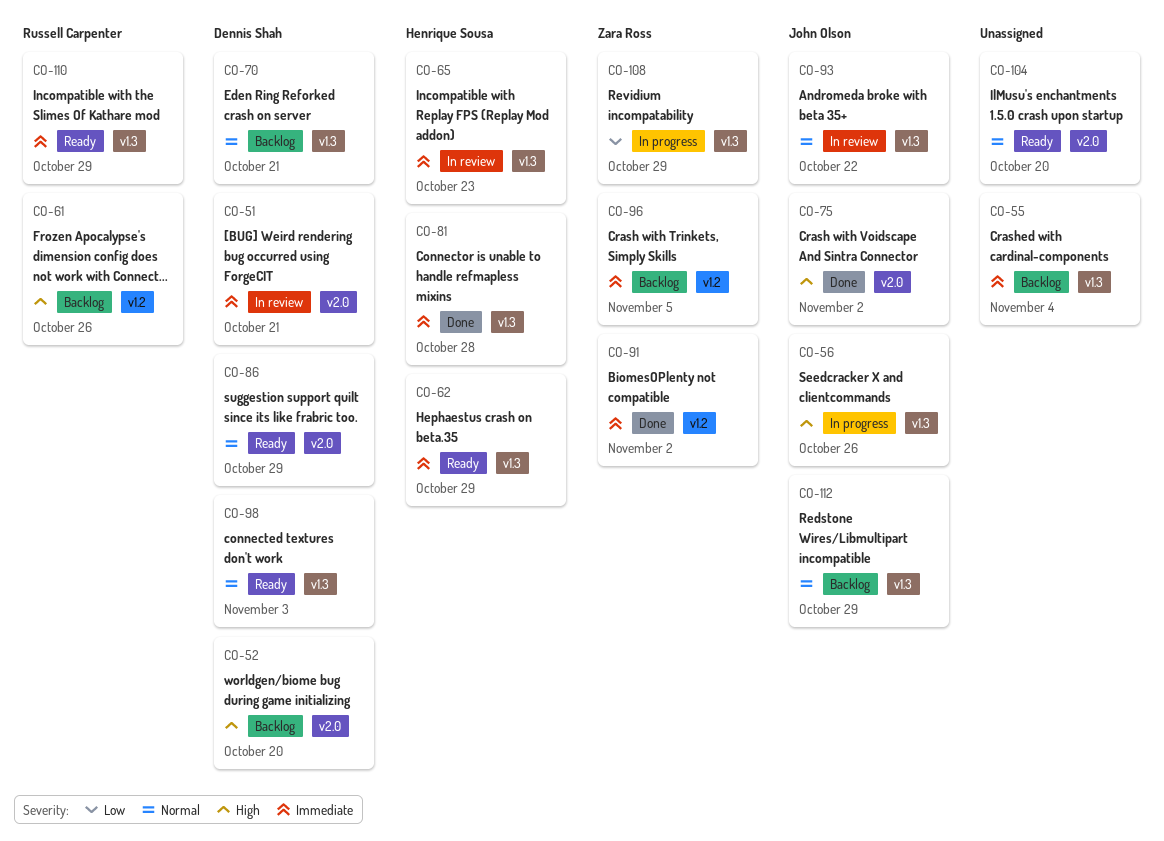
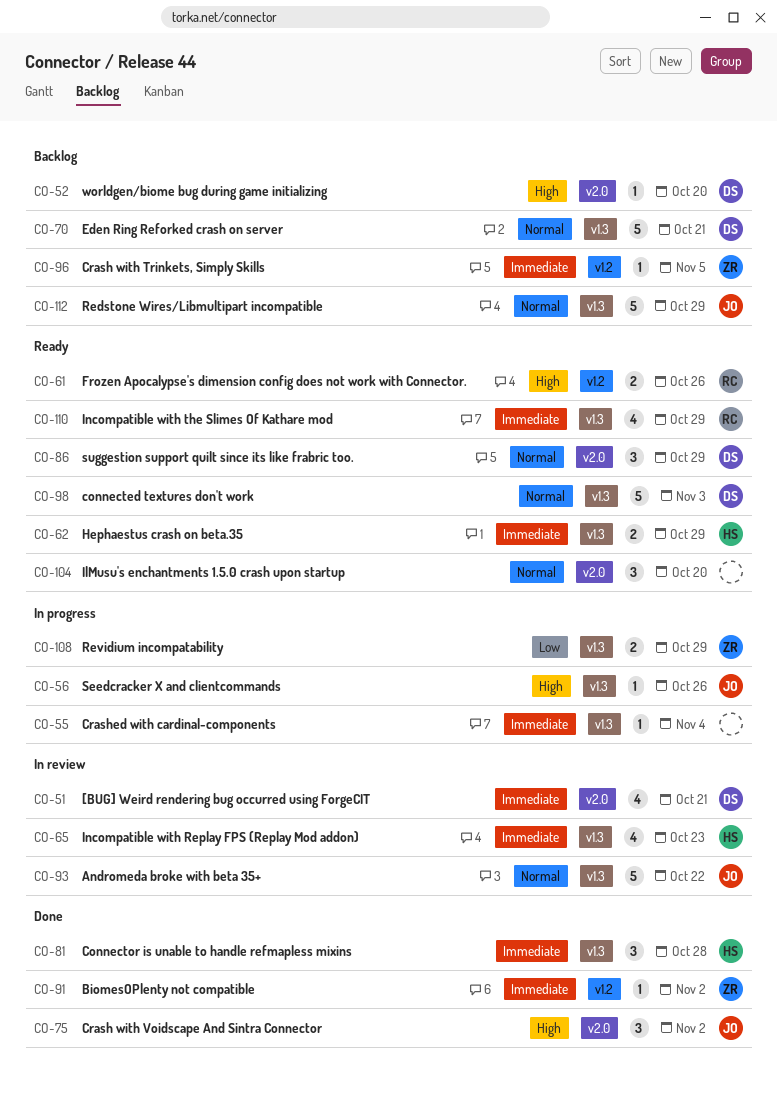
CO-55, status: Backlog -> In progress
CO-61, status: Backlog -> Ready

